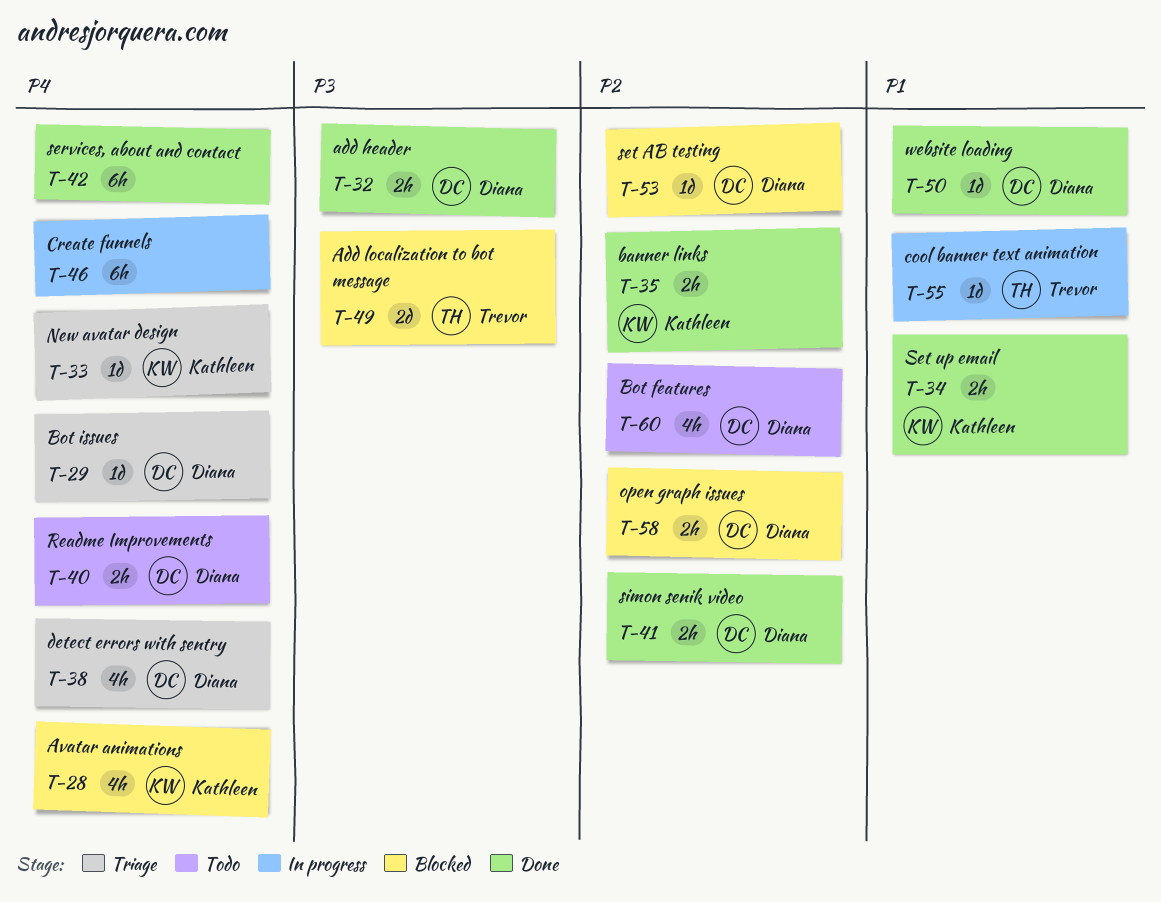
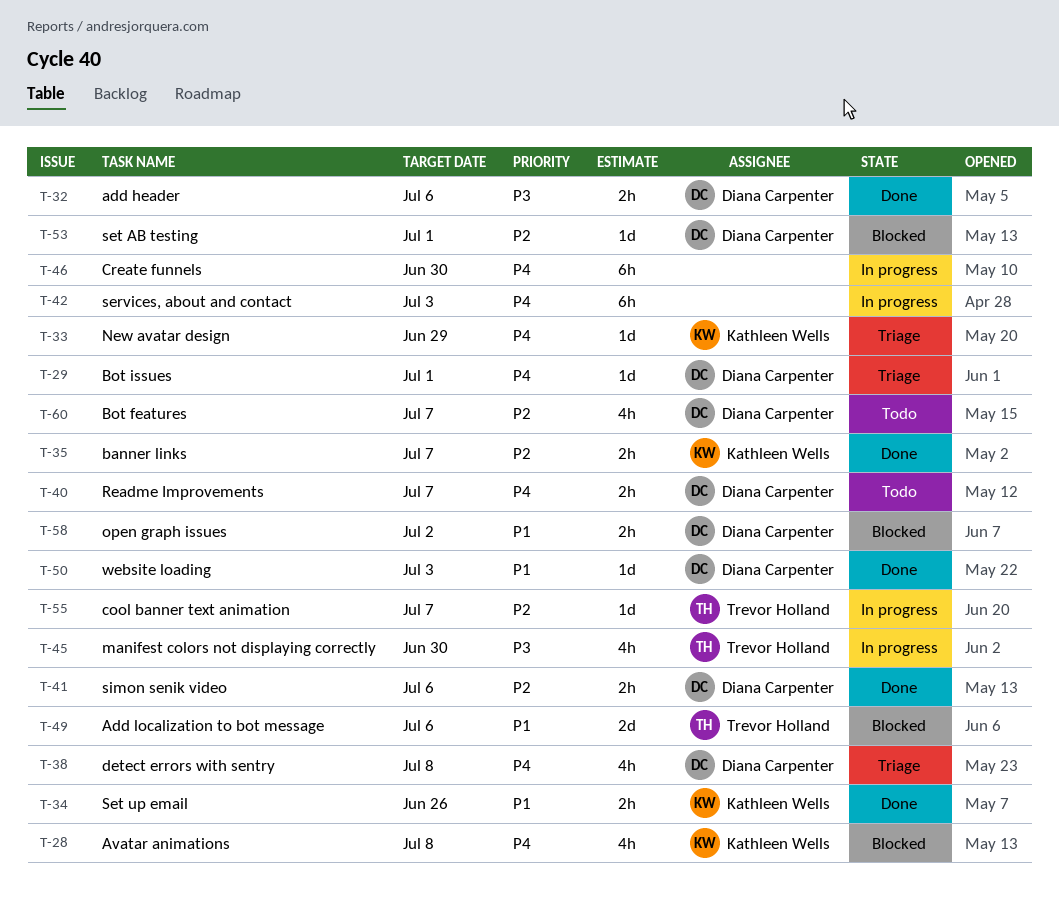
T-42, status: Done -> In progress
T-45: none -> present
T-49, priority: P3 -> P1
T-55, priority: P1 -> P2
T-58, priority: P2 -> P1

